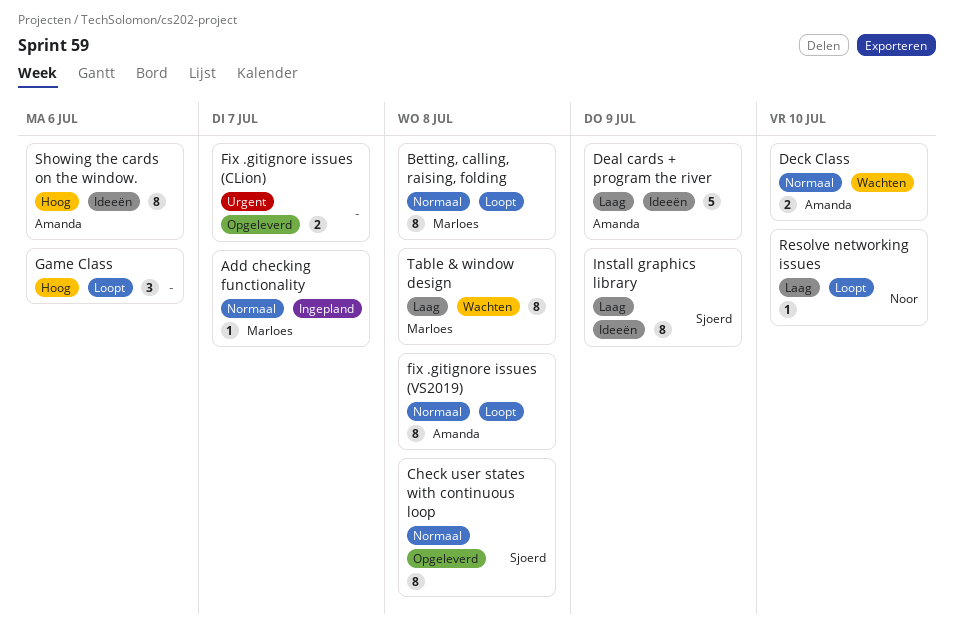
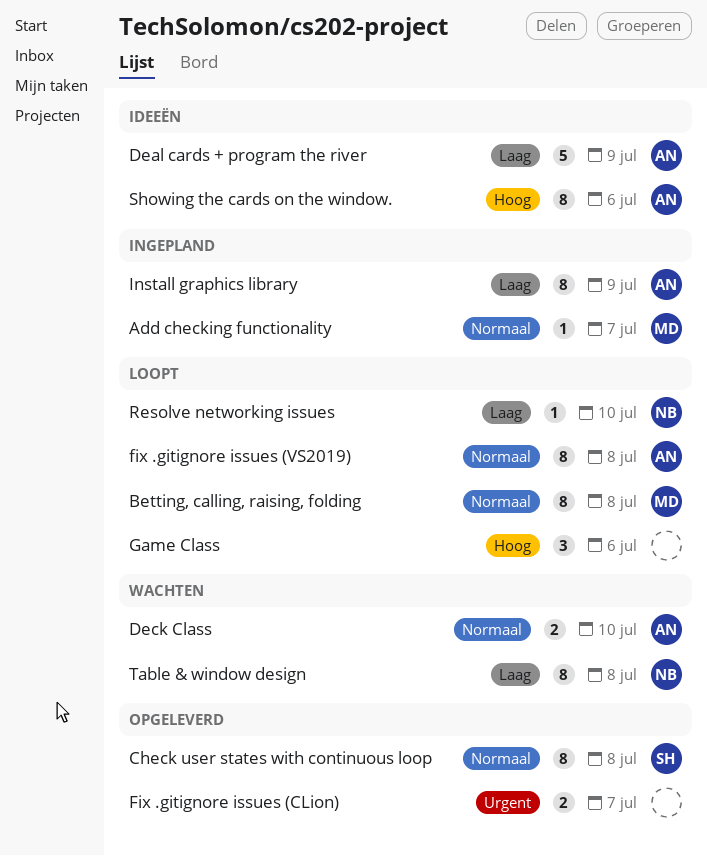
Install graphics library, status: Ideeën -> Ingepland
Install graphics library, owner: Sjoerd -> Amanda
Table & window design, owner: Marloes -> Noor

